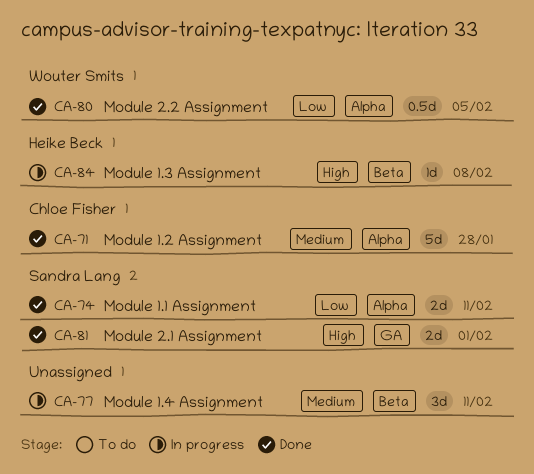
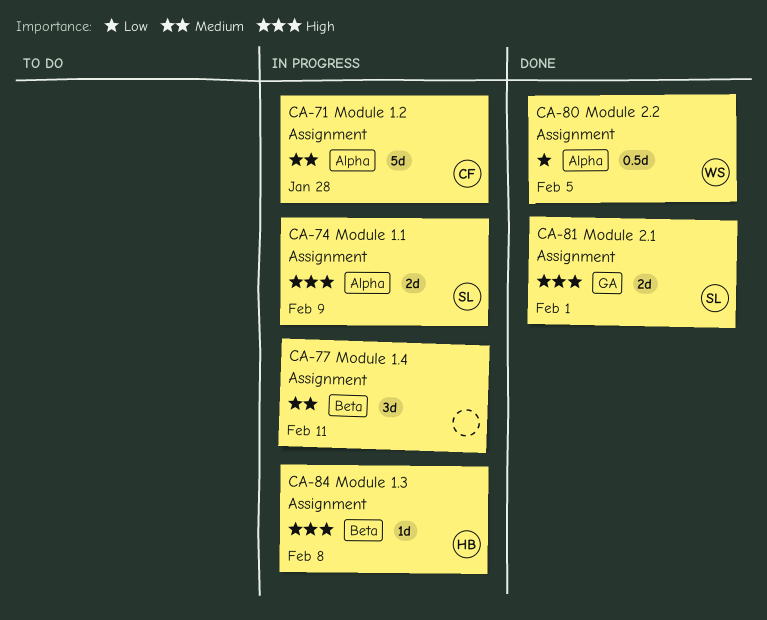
CA-71, status: Done -> In progress
CA-74, status: Done -> In progress
CA-74, priority: Low -> High
CA-74, due: Feb 11 -> Feb 9

